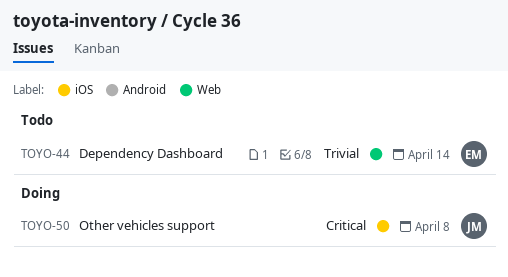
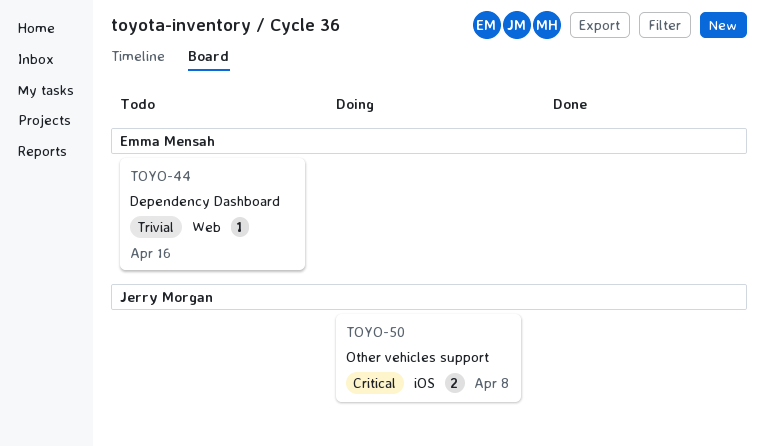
TOYO-44, due: Apr 14 -> Apr 16

